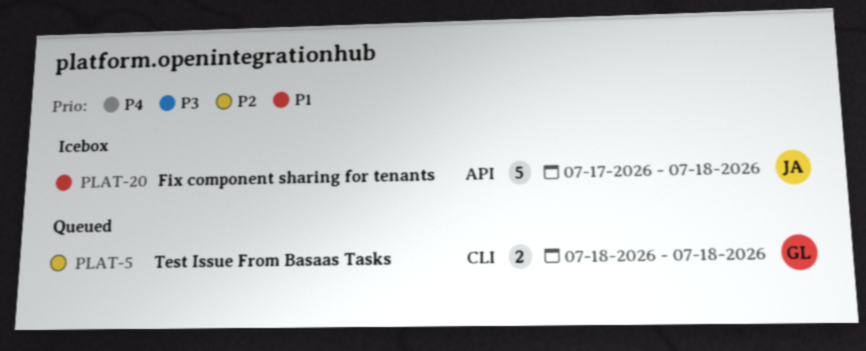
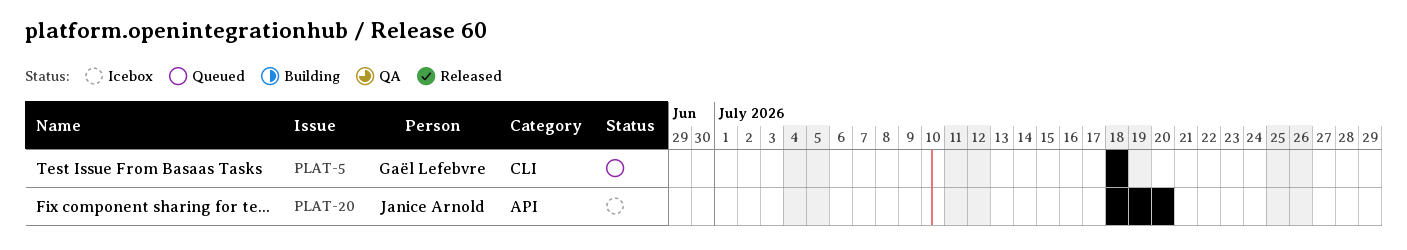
PLAT-20, start: Jul 17 -> Jul 18
PLAT-20, due: Jul 18 -> Jul 20

